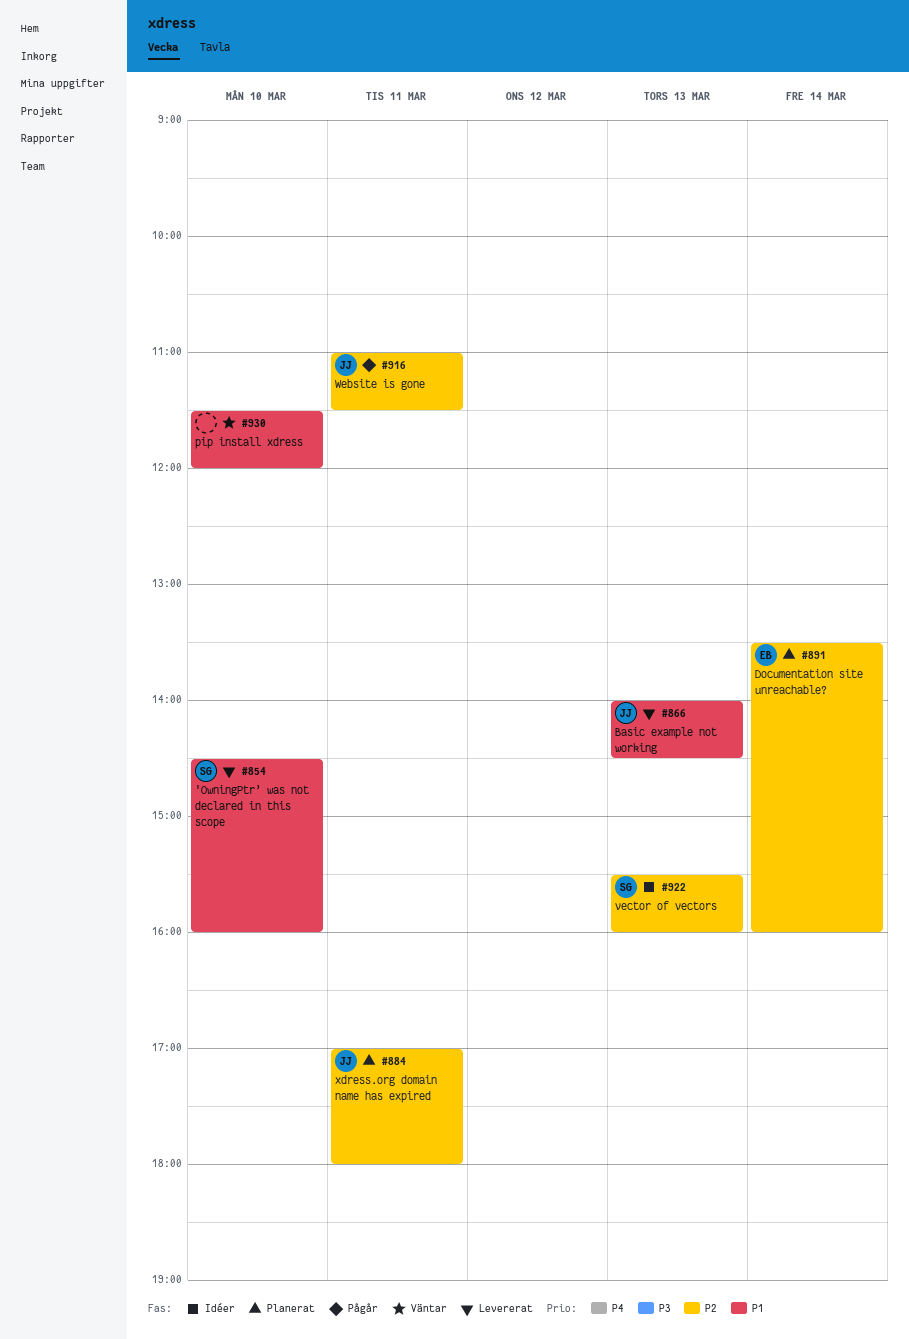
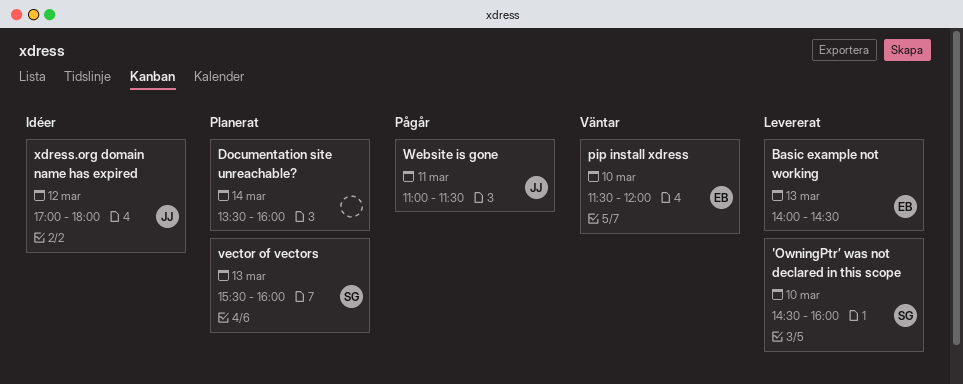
Basic example not working, owner: JJ -> EB
Documentation site unreachable?, owner: EB -> none
pip install xdress, owner: none -> EB
vector of vectors, status: Idéer -> Planerat
xdress.org domain name has expired, status: Planerat -> Idéer
xdress.org domain name has expired, day: Mar 11 -> Mar 12

